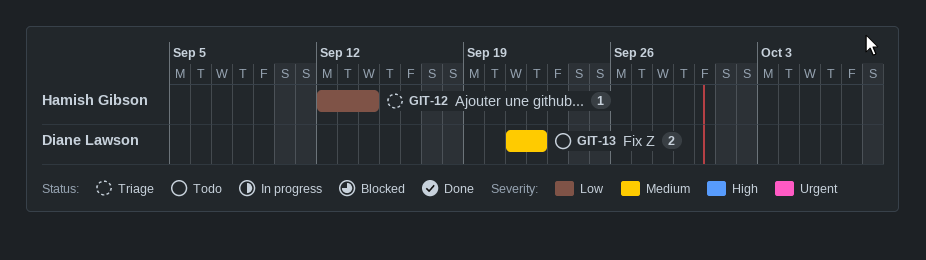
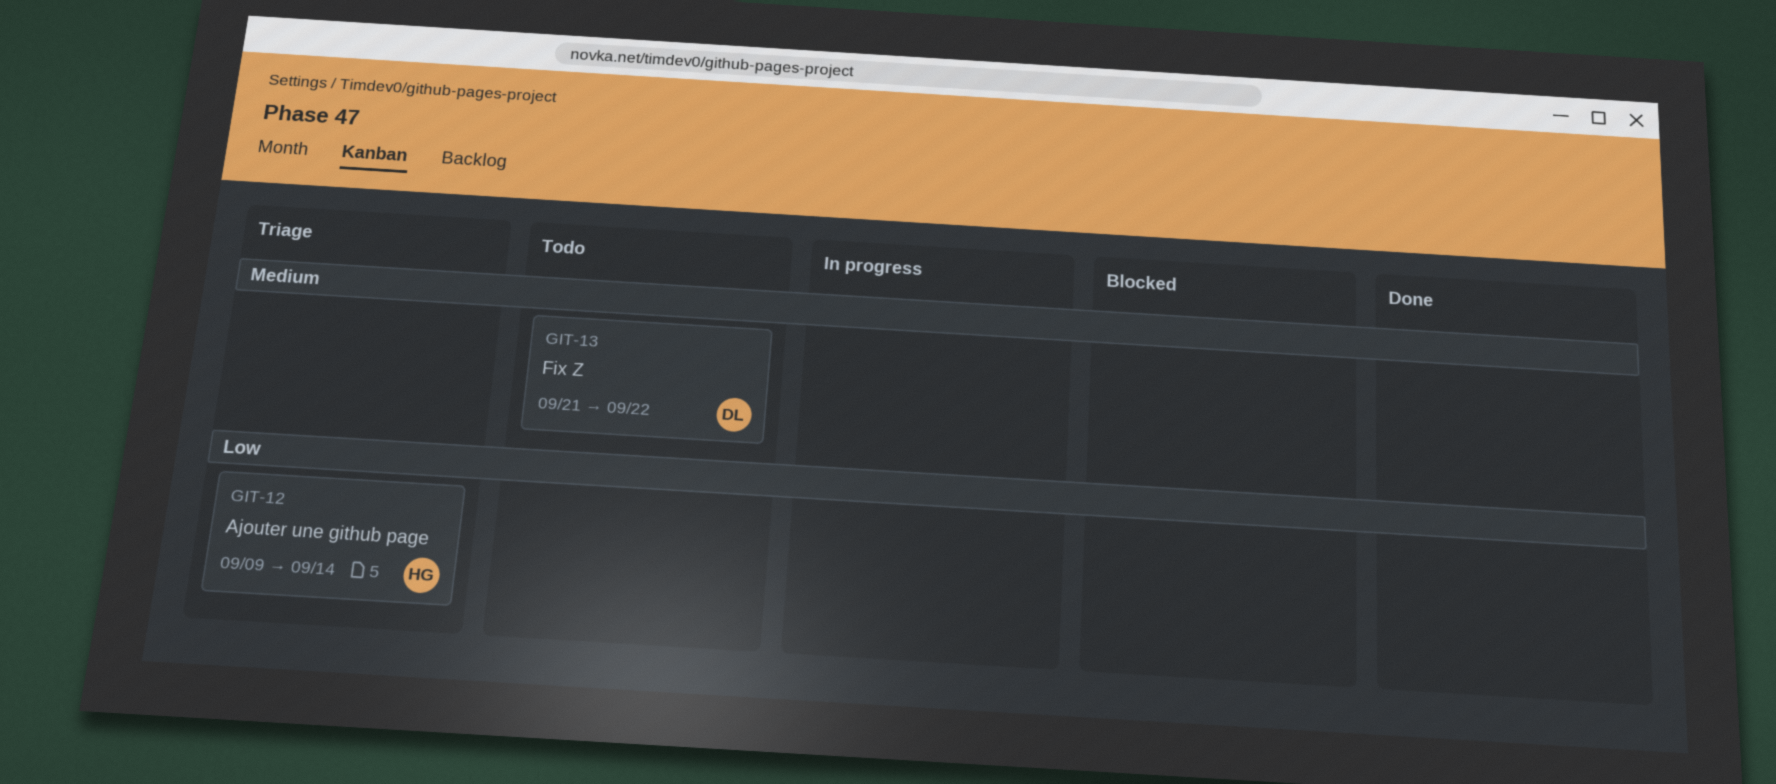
GIT-12, start: Sep 12 -> Sep 9

